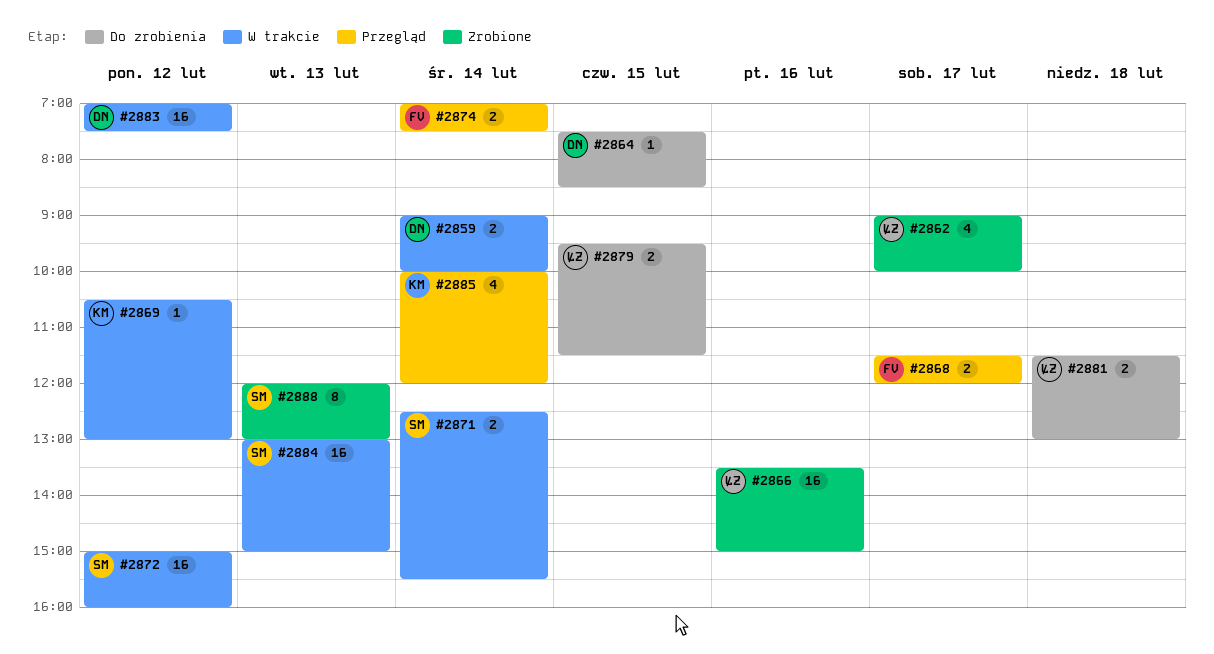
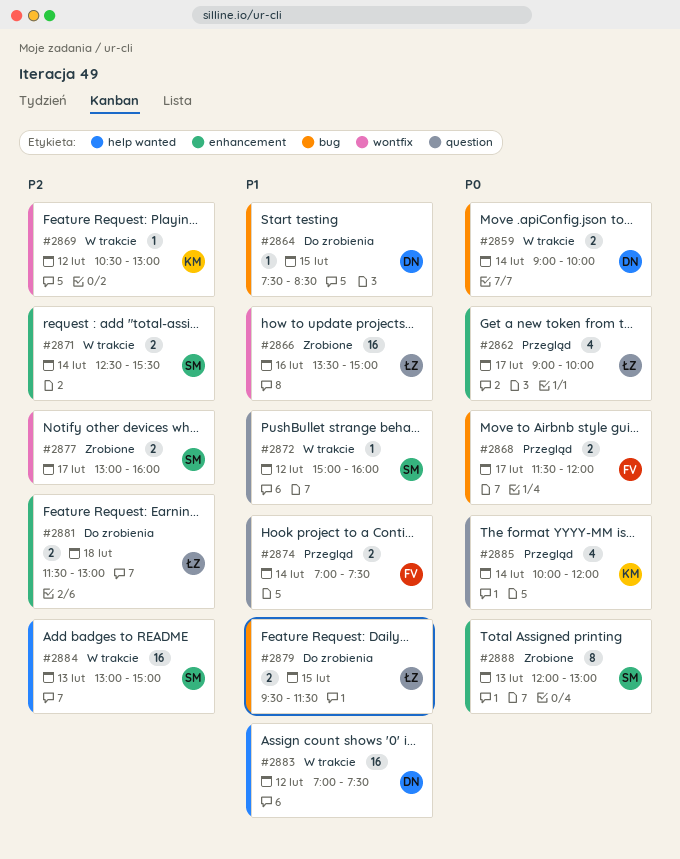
#2862, status: Zrobione -> Przegląd
#2872, estimate: 16 -> 1
#2877: none -> present

